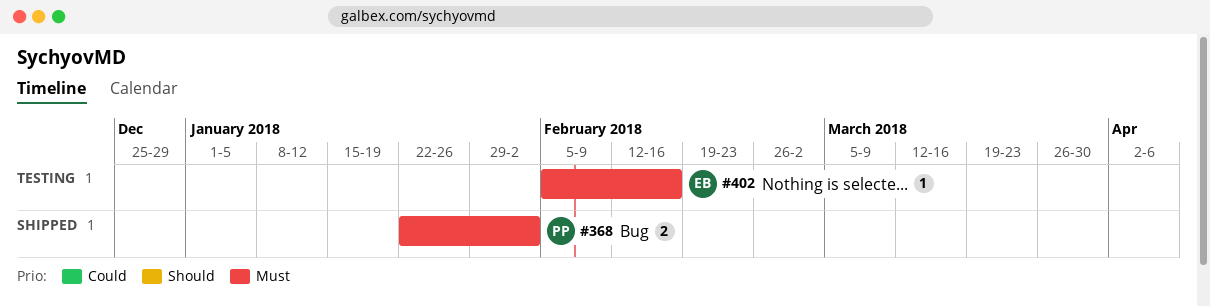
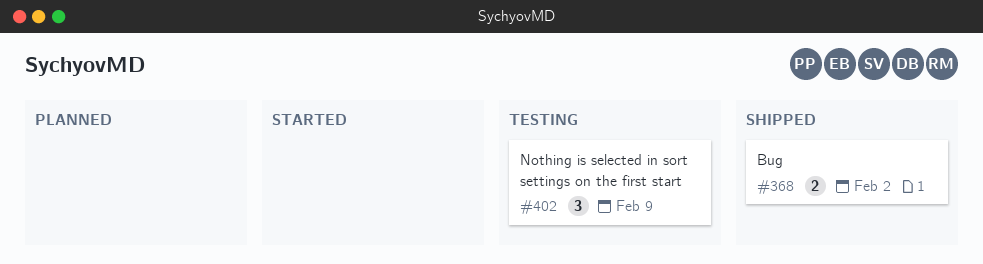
#402, estimate: 1 -> 3
#402, due: Feb 16 -> Feb 9

